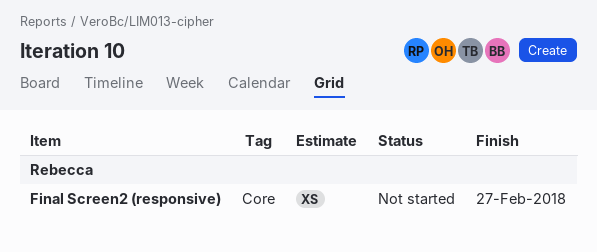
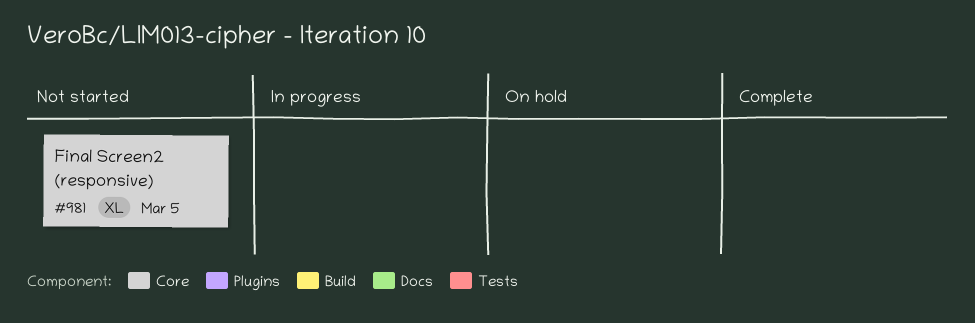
Final Screen2 (responsive), estimate: XS -> XL
Final Screen2 (responsive), due: Feb 27 -> Mar 5

